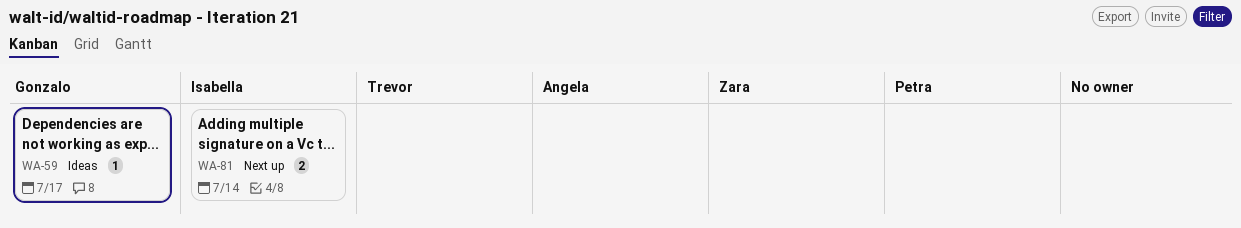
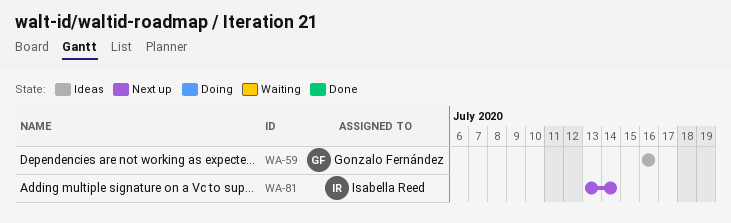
WA-59, due: Jul 17 -> Jul 16

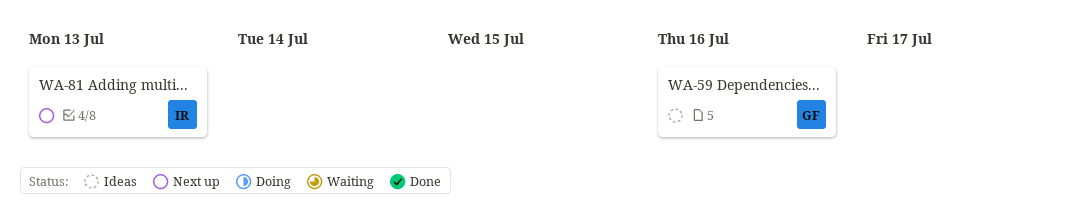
WA-81, due: Jul 14 -> Jul 13

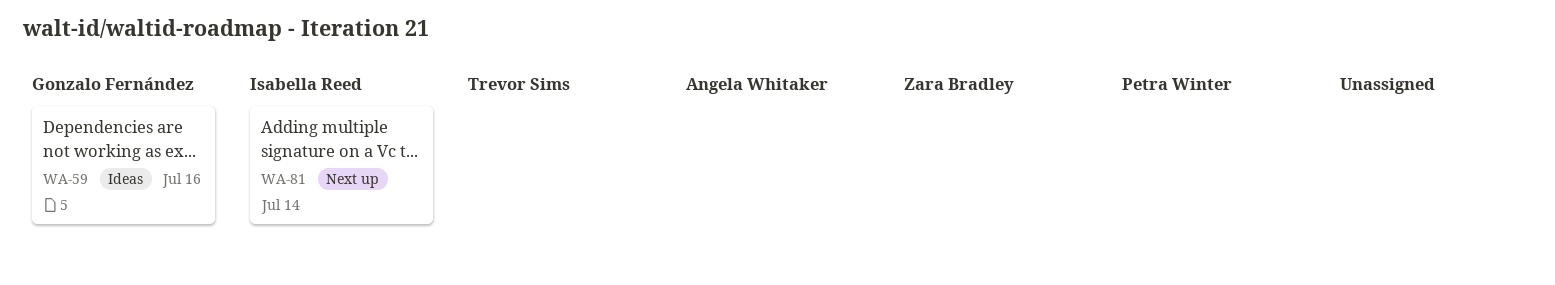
WA-81, due: Jul 13 -> Jul 14

